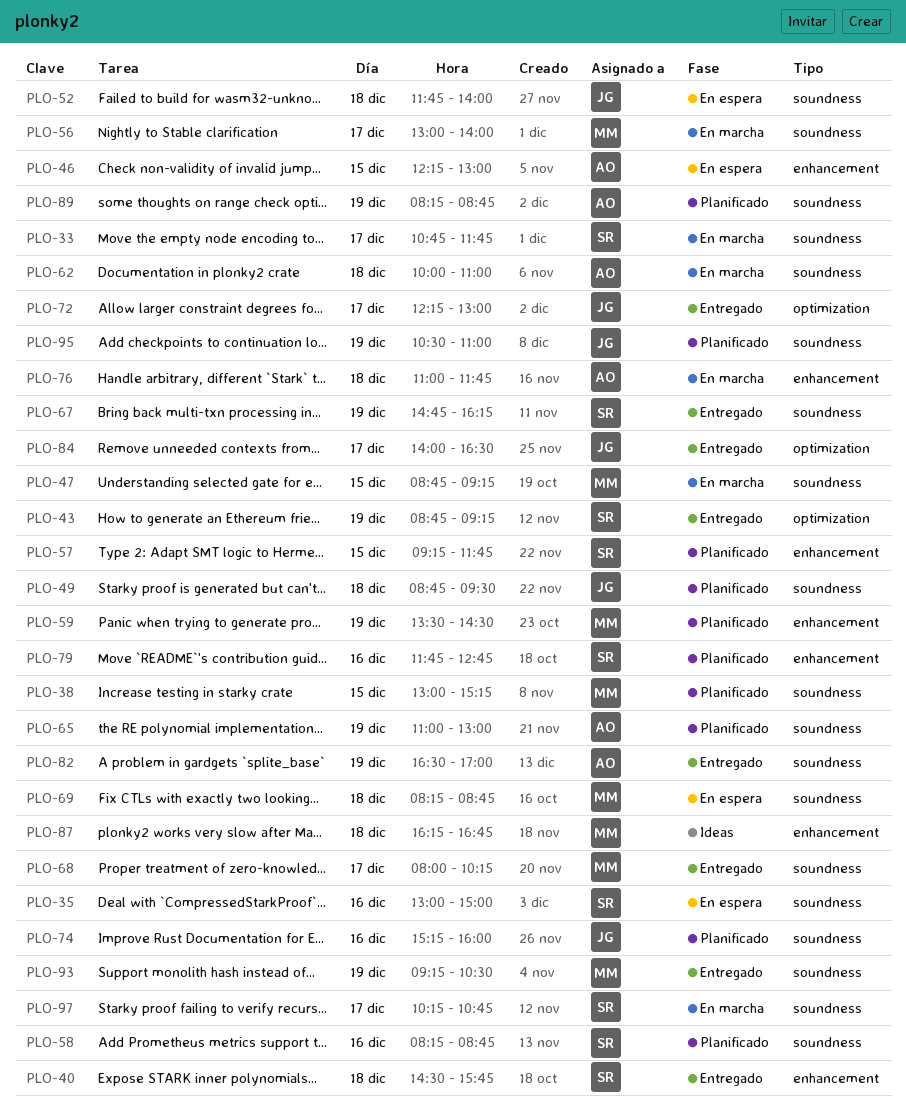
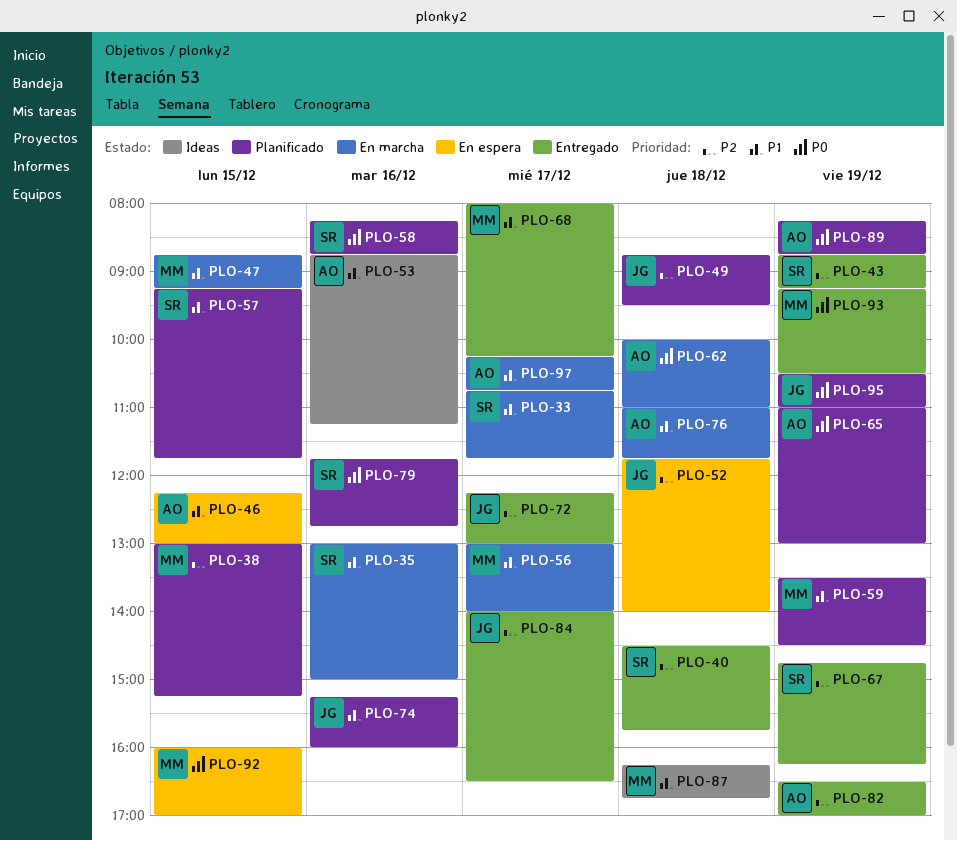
PLO-35, status: En espera -> En marcha
PLO-53: none -> present
PLO-69: present -> none
PLO-92: none -> present
PLO-97, owner: SR -> AO

